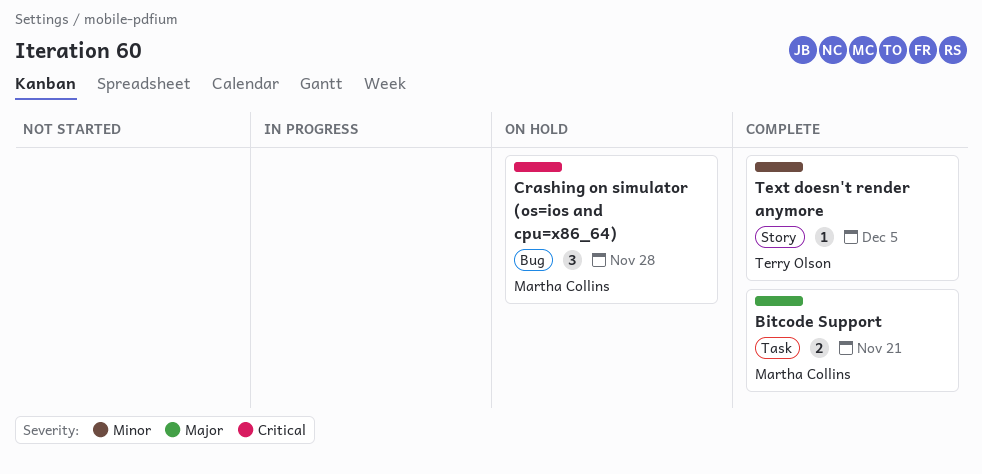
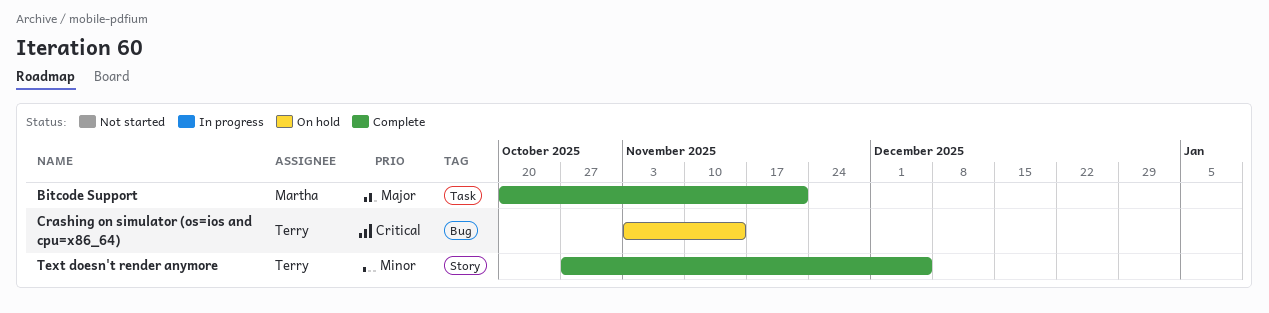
Crashing on simulator (os=ios and cpu=x86_64), owner: Martha Collins -> Terry Olson
Crashing on simulator (os=ios and cpu=x86_64), due: Nov 28 -> Nov 14

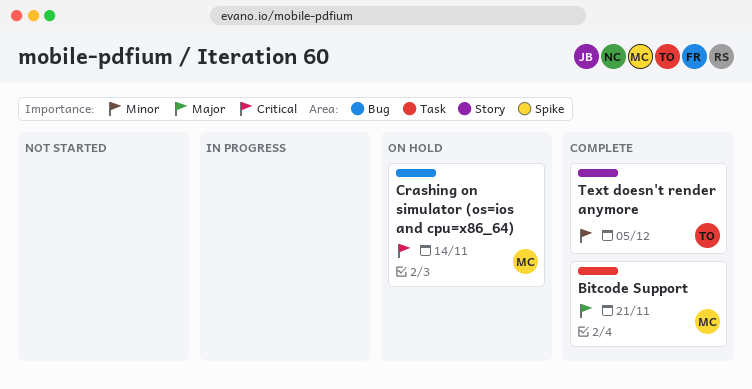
Crashing on simulator (os=ios and cpu=x86_64), owner: Terry -> Martha

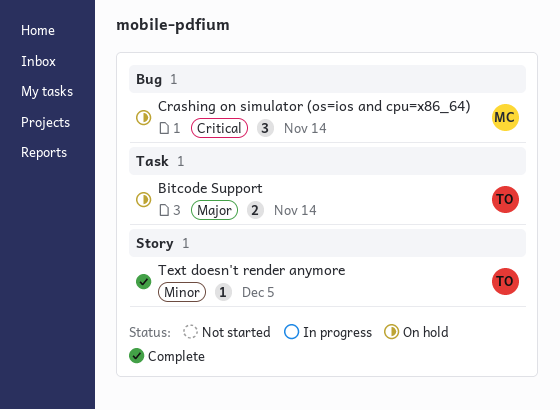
Bitcode Support, status: Complete -> On hold
Bitcode Support, owner: MC -> TO
Bitcode Support, due: Nov 21 -> Nov 14

